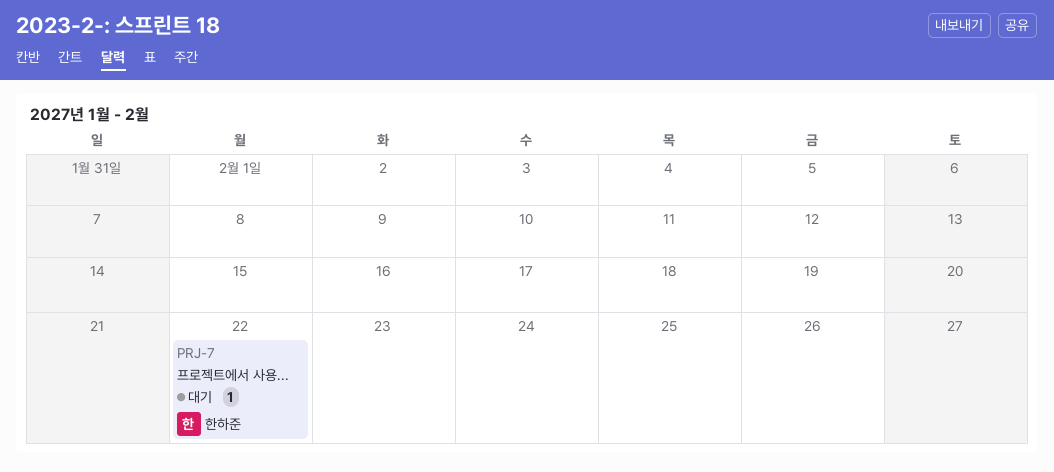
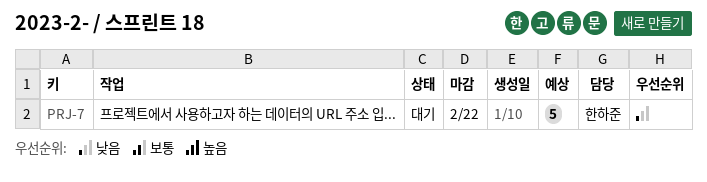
PRJ-7, estimate: 1 -> 5

